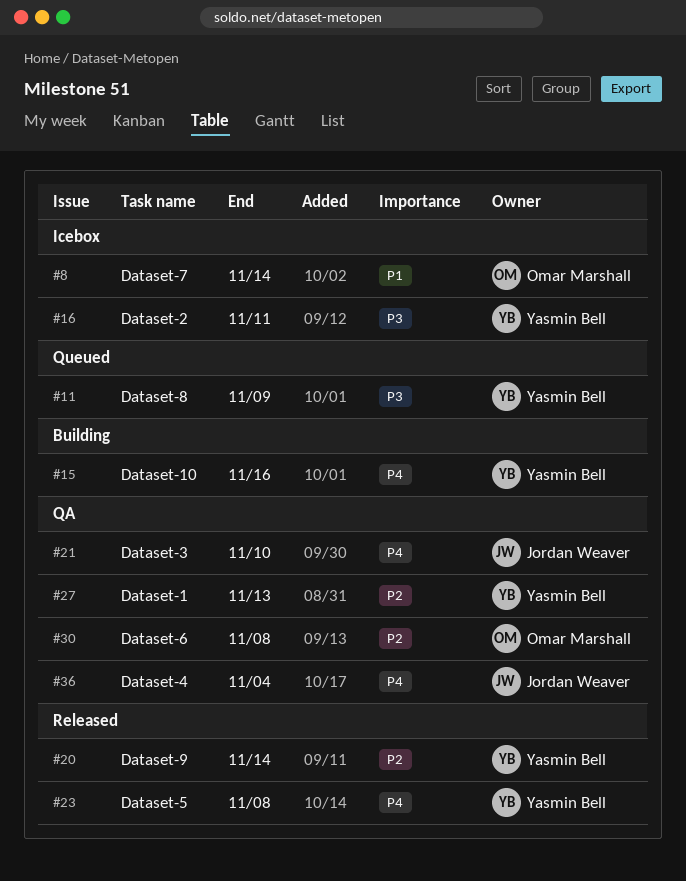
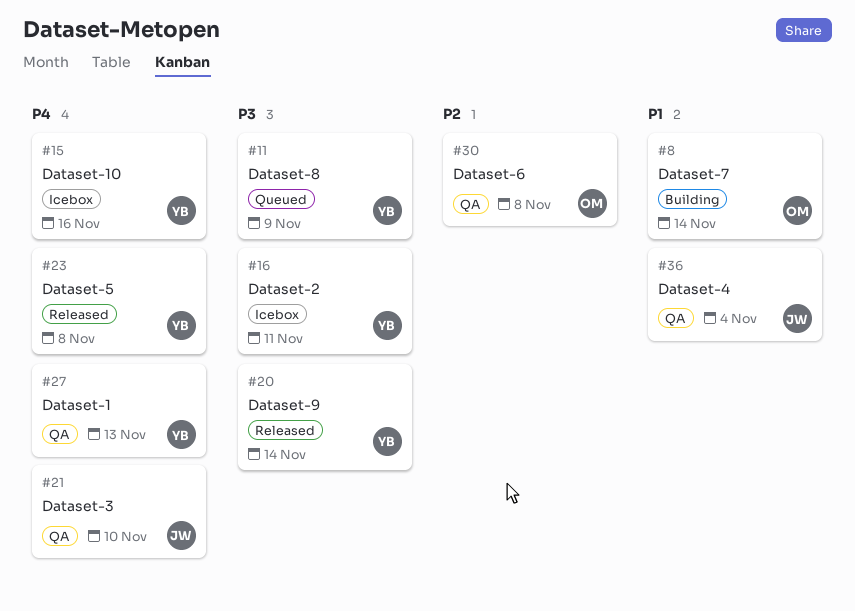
#8, status: Icebox -> Building
#15, status: Building -> Icebox
#20, priority: P2 -> P3
#27, priority: P2 -> P4
#36, priority: P4 -> P1

